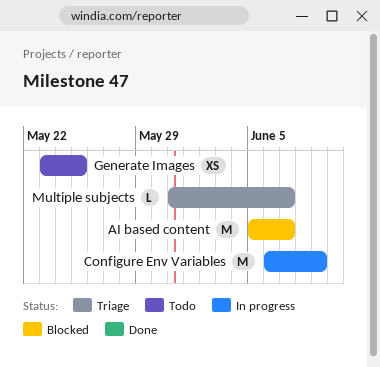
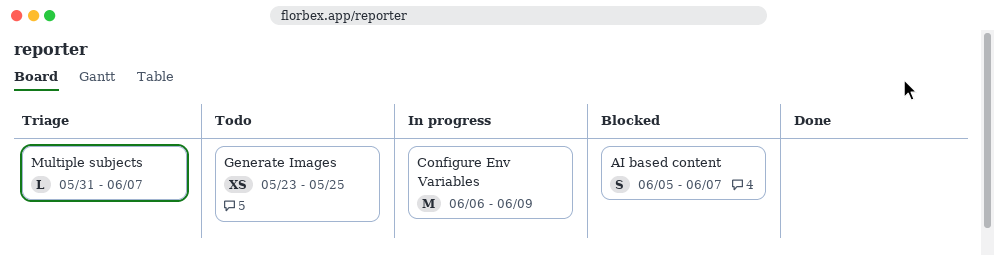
AI based content, estimate: M -> S

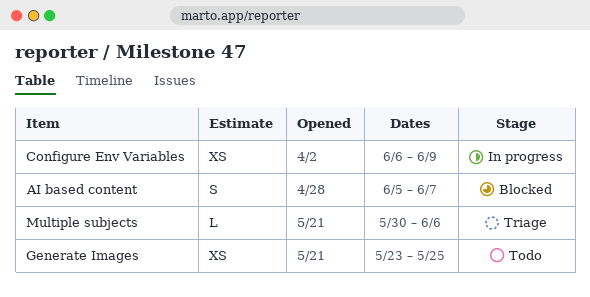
Configure Env Variables, estimate: M -> XS
Multiple subjects, start: May 31 -> May 30
Multiple subjects, due: Jun 7 -> Jun 6

